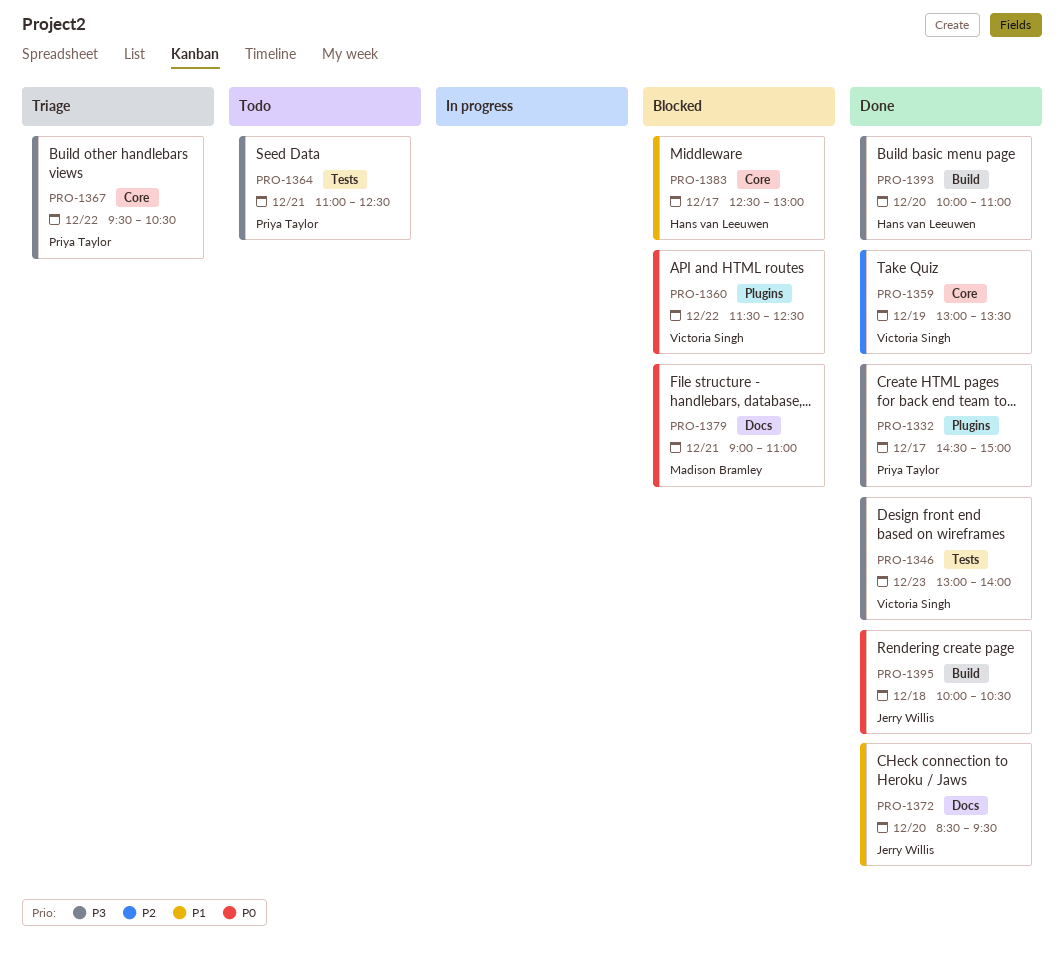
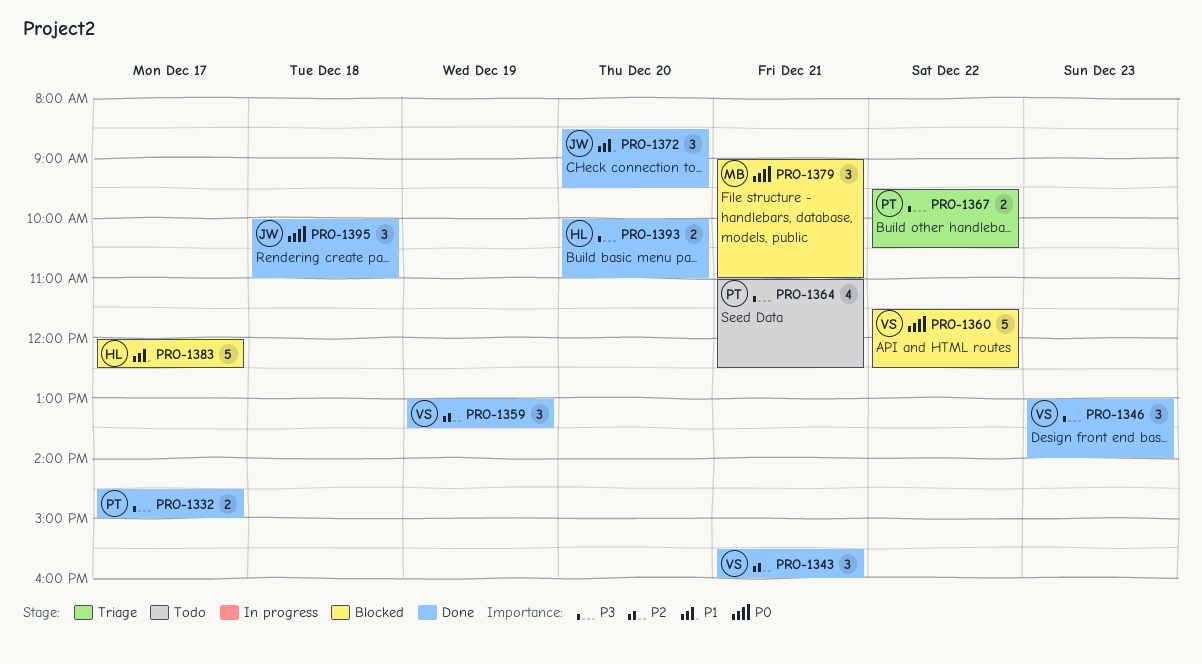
PRO-1343: none -> present
PRO-1383, begins: 12:30 -> 12:00
PRO-1383, ends: 13:00 -> 12:30
PRO-1395, ends: 10:30 -> 11:00

